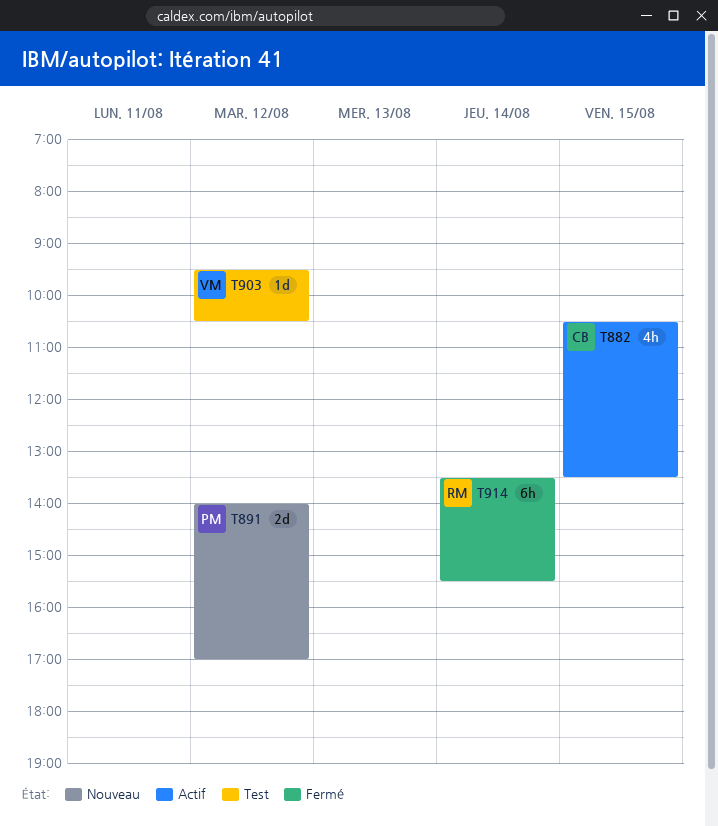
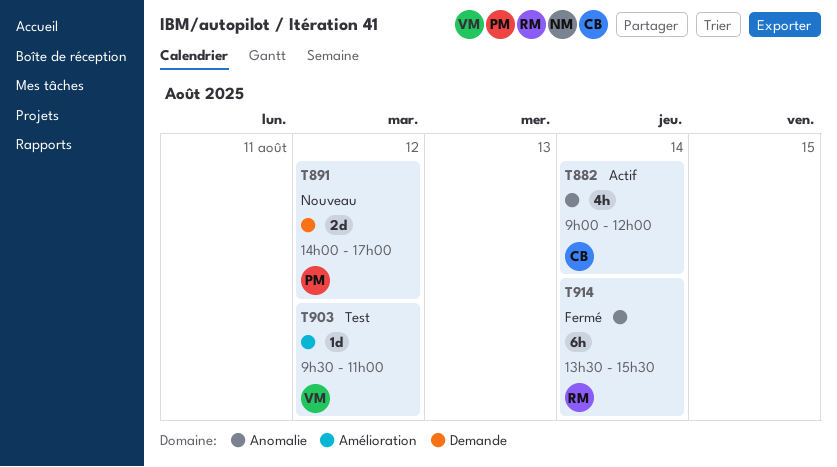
T882, day: Aug 15 -> Aug 14
T882, begins: 10:30 -> 09:00
T882, ends: 13:30 -> 12:00
T903, ends: 10:30 -> 11:00

